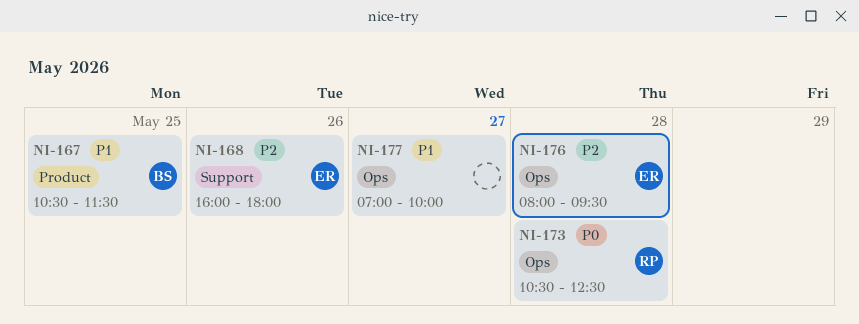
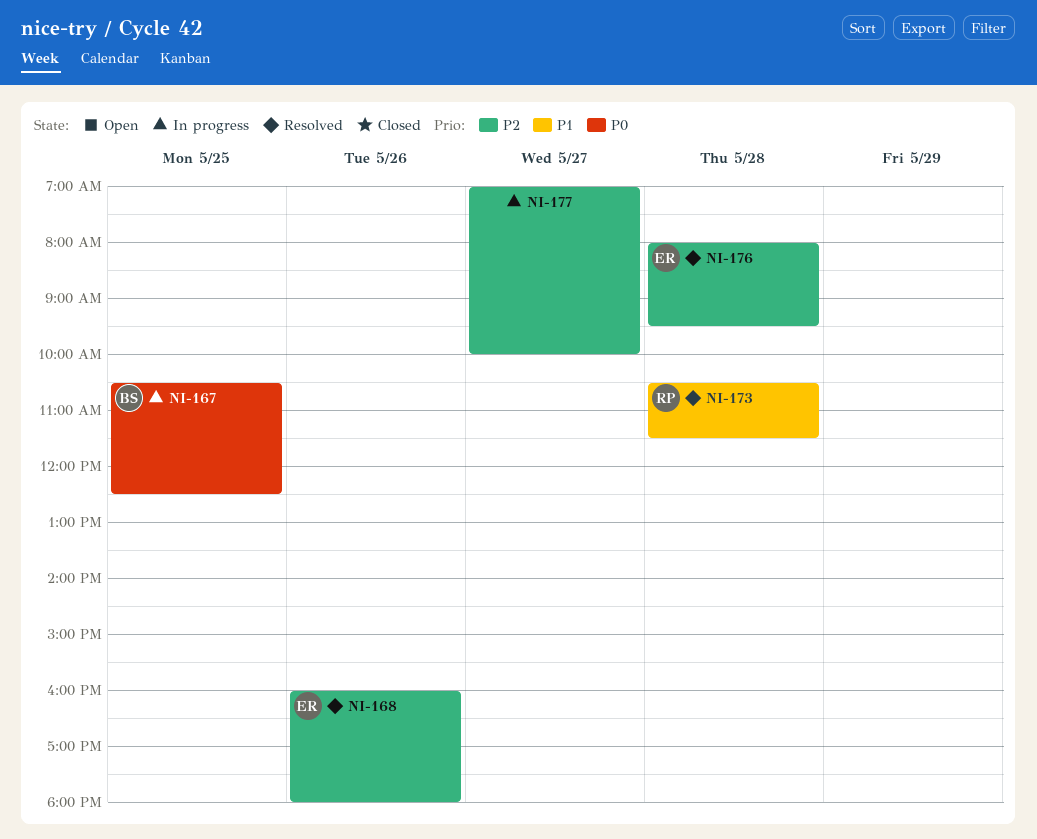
NI-167, priority: P1 -> P0
NI-167, ends: 11:30 -> 12:30
NI-173, priority: P0 -> P1
NI-173, ends: 12:30 -> 11:30
NI-177, priority: P1 -> P2

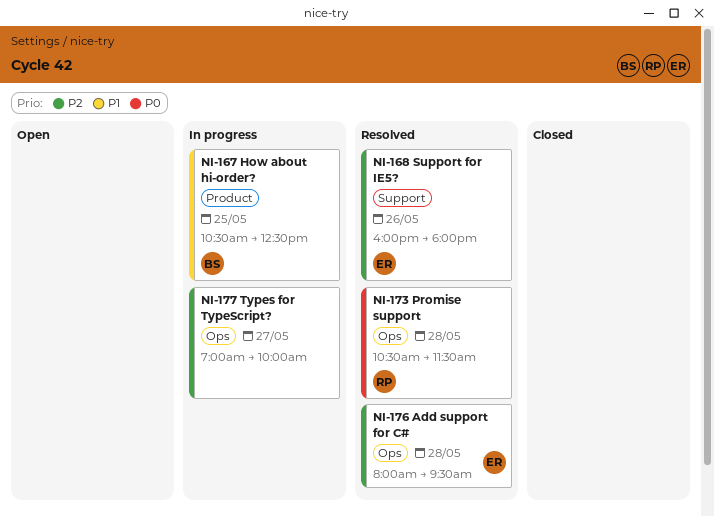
NI-167, priority: P0 -> P1
NI-173, priority: P1 -> P0

